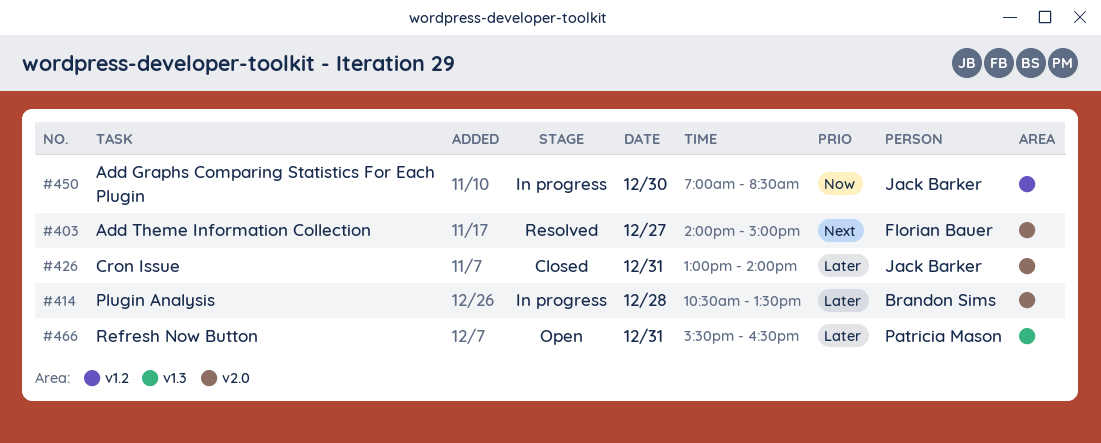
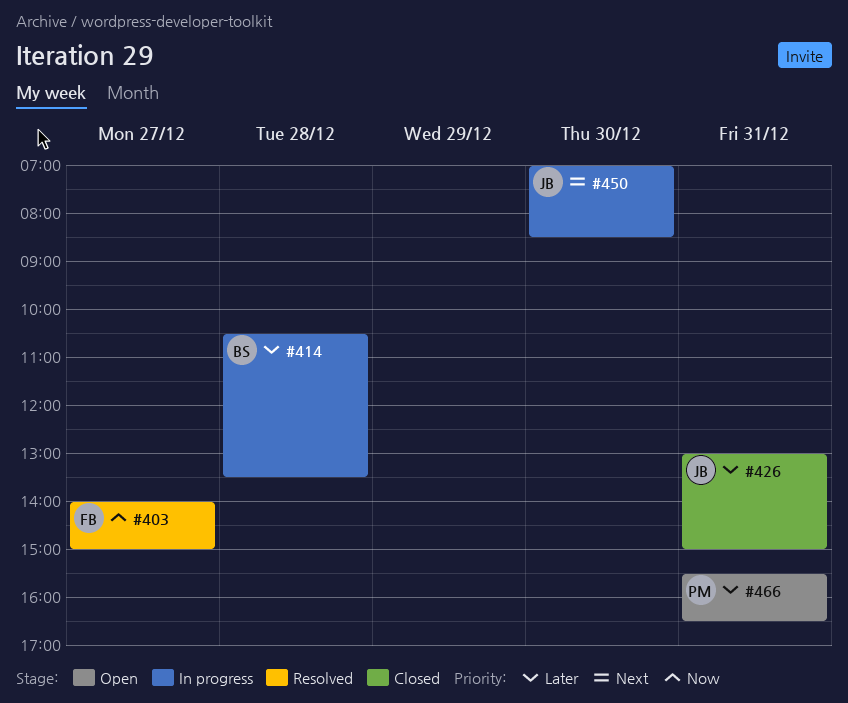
#403, priority: Next -> Now
#426, ends: 14:00 -> 15:00
#450, priority: Now -> Next

